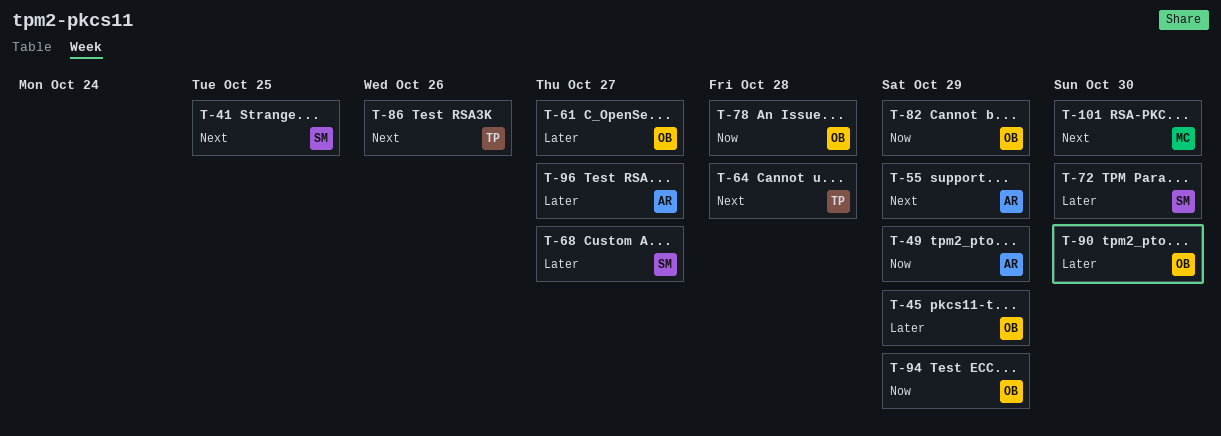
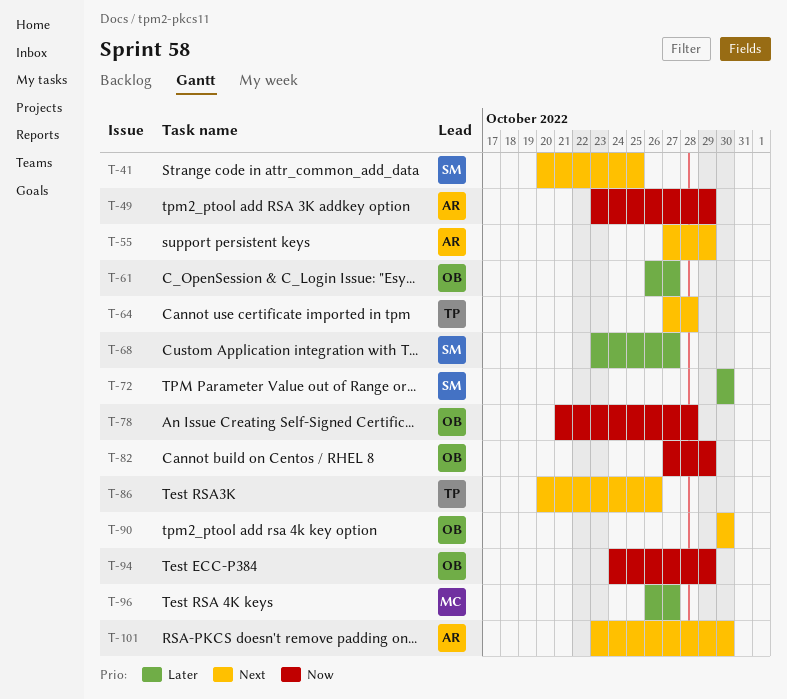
T-45: present -> none
T-90, priority: Later -> Next
T-96, owner: AR -> MC
T-101, owner: MC -> AR

